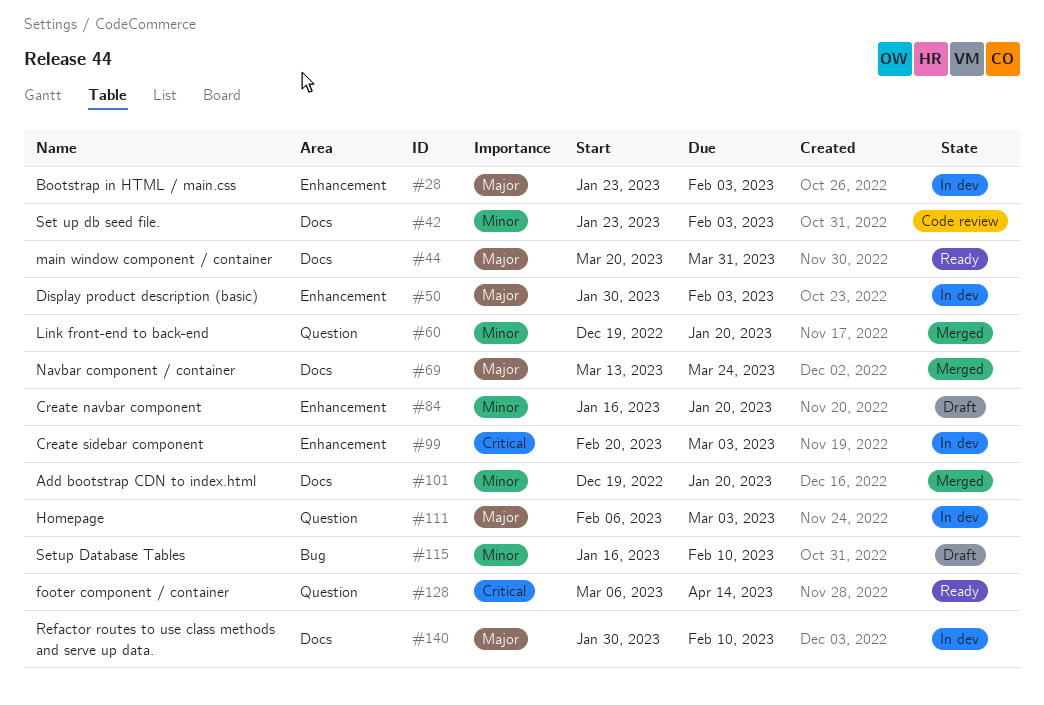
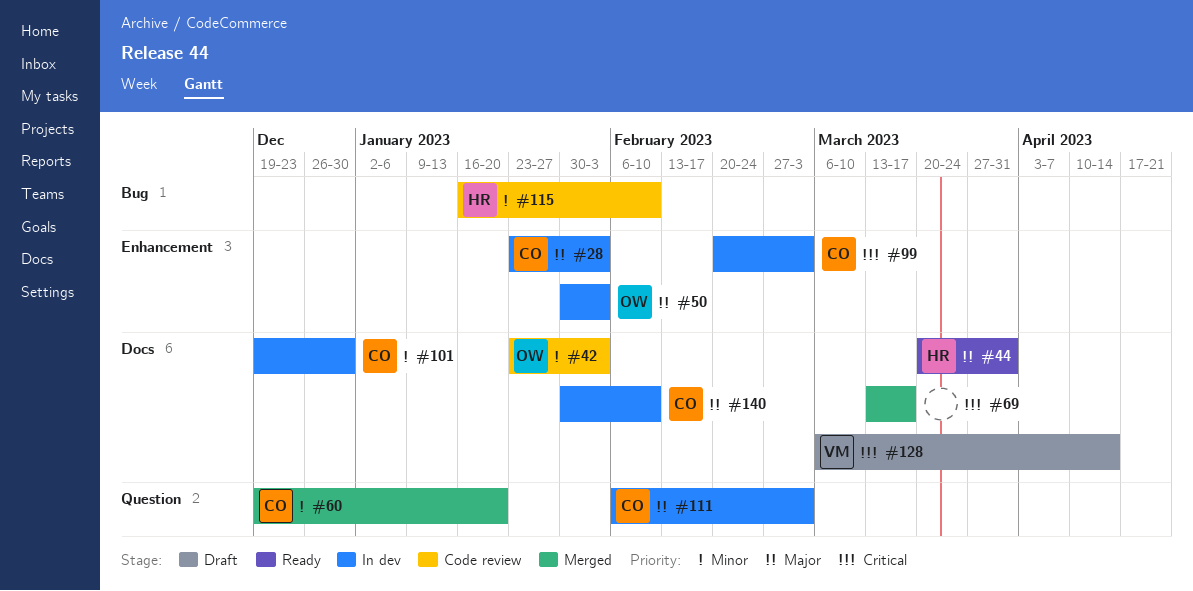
#69, priority: Major -> Critical
#69, due: Mar 24 -> Mar 17
#84: present -> none
#101, status: Merged -> In dev
#101, due: Jan 20 -> Dec 30
#115, status: Draft -> Code review
#128, status: Ready -> Draft
#128, label: Question -> Docs

